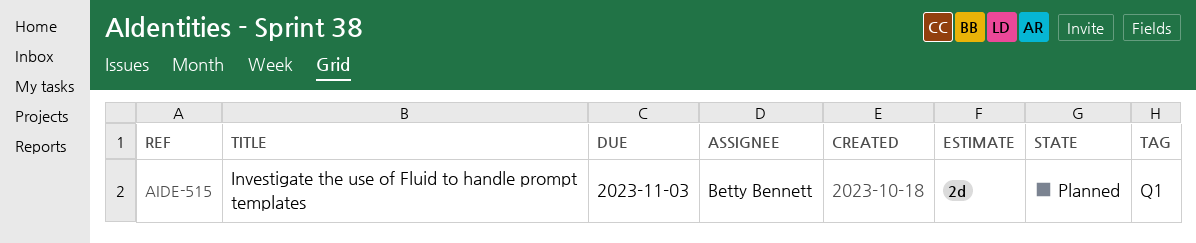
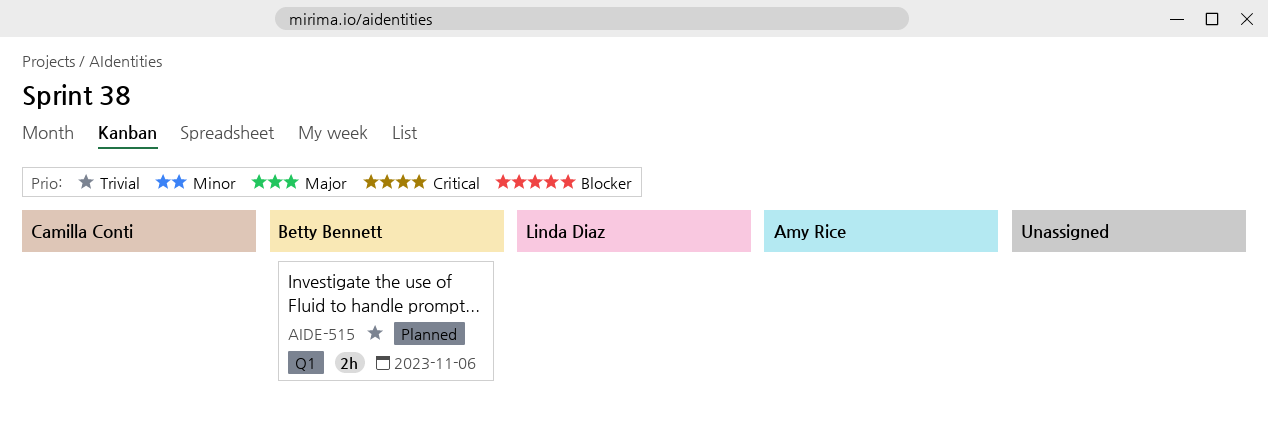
AIDE-515, estimate: 2d -> 2h
AIDE-515, due: Nov 3 -> Nov 6

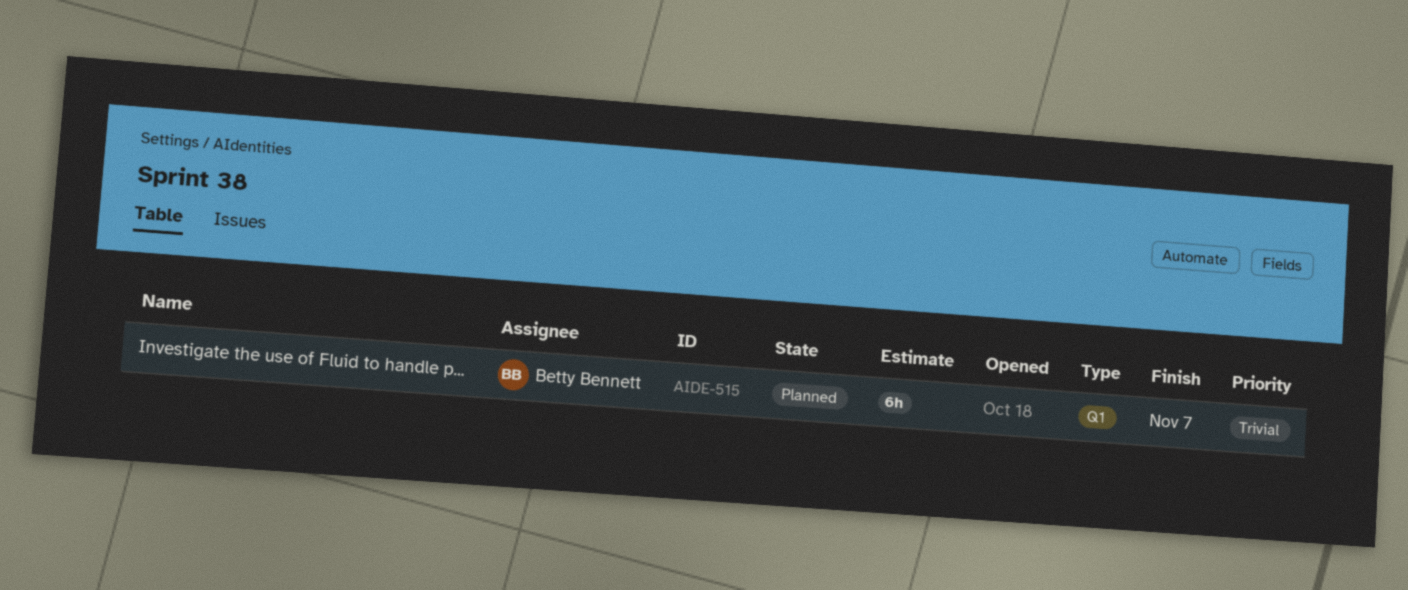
AIDE-515, estimate: 2h -> 6h
AIDE-515, due: Nov 6 -> Nov 7

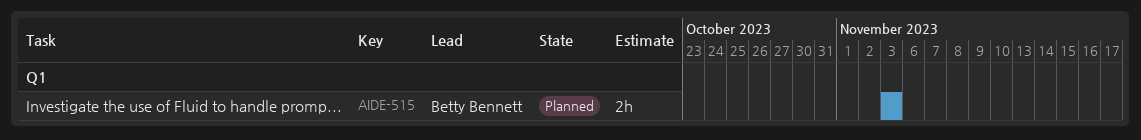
AIDE-515, estimate: 6h -> 2h
AIDE-515, due: Nov 7 -> Nov 3

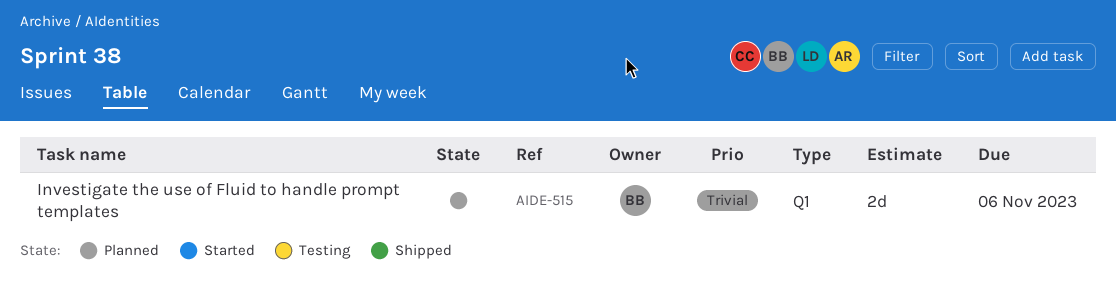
AIDE-515, estimate: 2h -> 2d
AIDE-515, due: Nov 3 -> Nov 6

